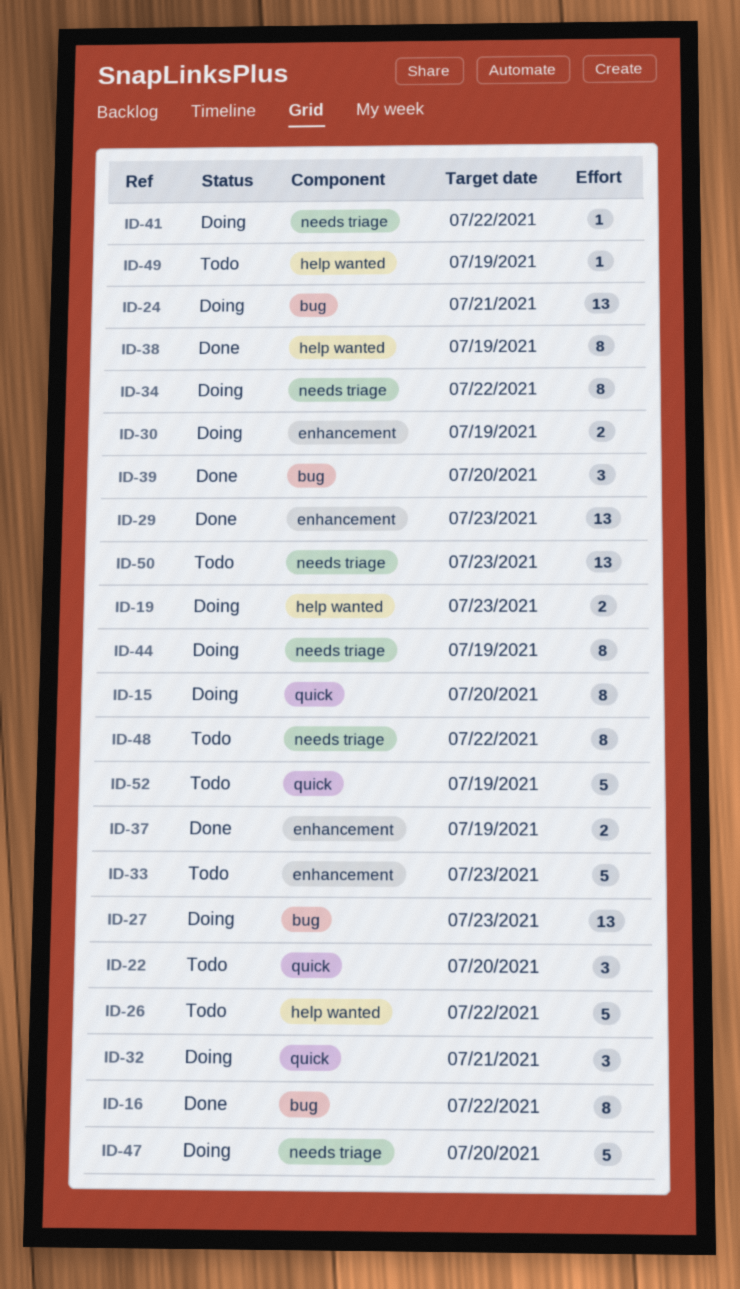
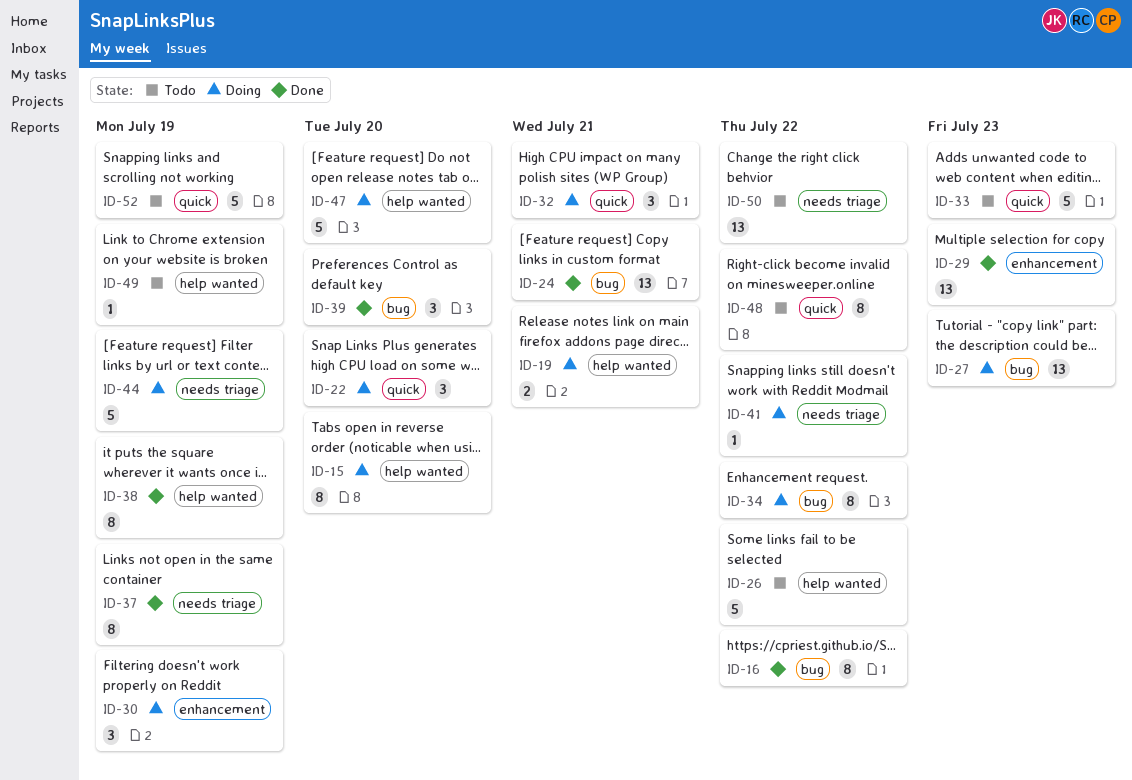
ID-15, label: quick -> help wanted
ID-19, due: Jul 23 -> Jul 21
ID-22, status: Todo -> Doing
ID-24, status: Doing -> Done
ID-30, estimate: 2 -> 3
ID-33, label: enhancement -> quick
ID-34, label: needs triage -> bug
ID-37, label: enhancement -> needs triage
ID-37, estimate: 2 -> 8
ID-44, estimate: 8 -> 5
ID-47, label: needs triage -> help wanted
ID-48, label: needs triage -> quick
ID-50, due: Jul 23 -> Jul 22

